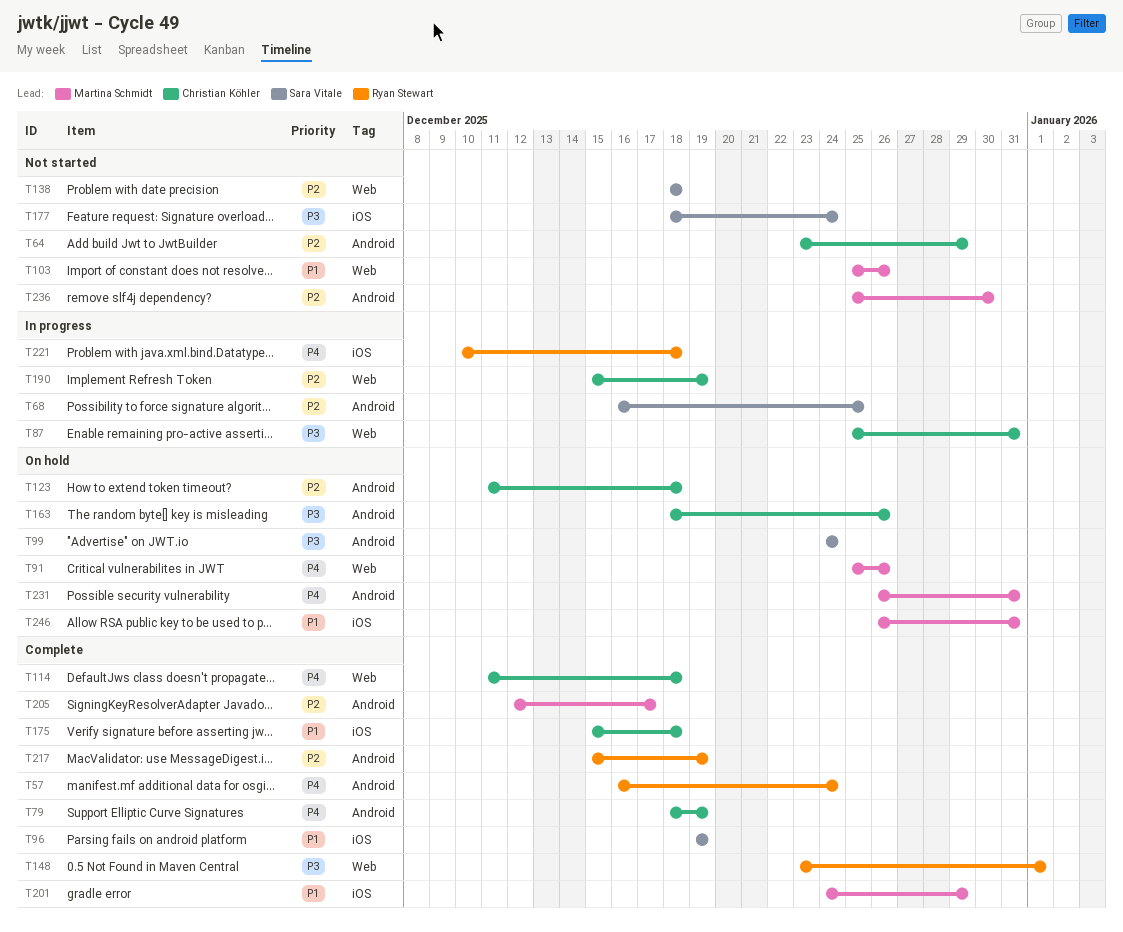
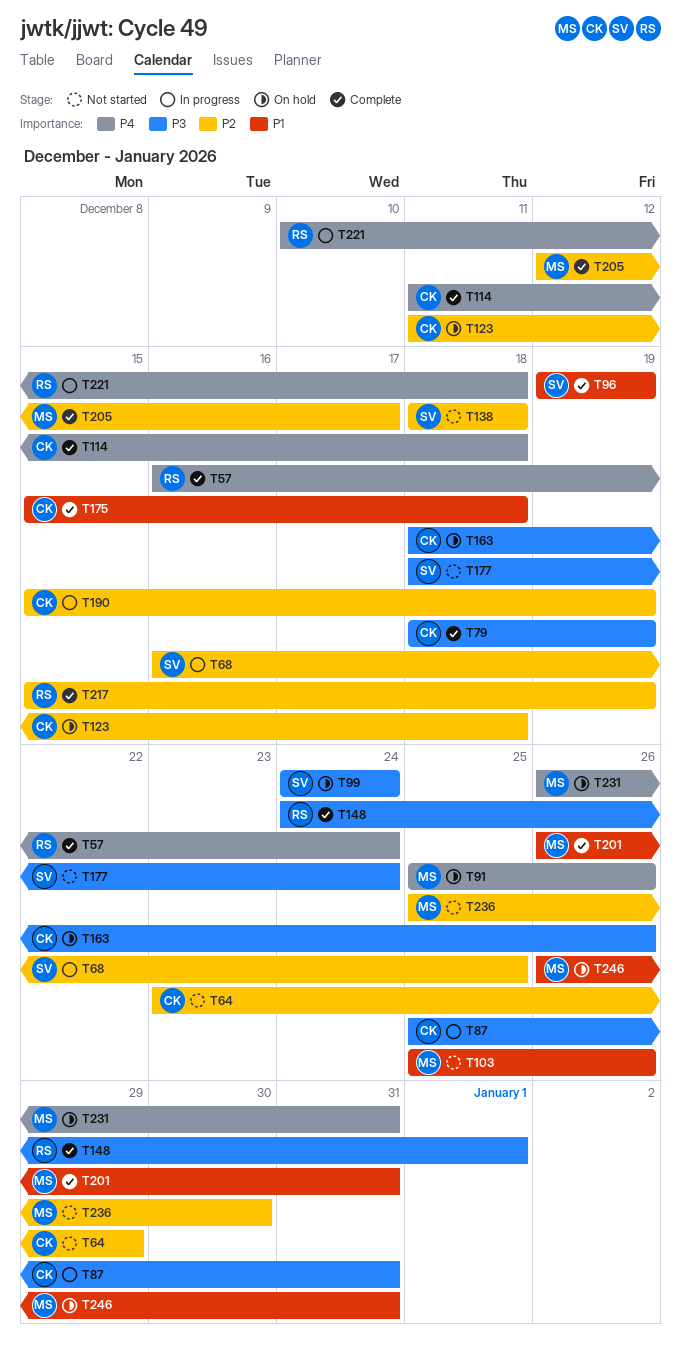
T79, priority: P4 -> P3
T148, start: Dec 23 -> Dec 24
T201, start: Dec 24 -> Dec 26
T201, due: Dec 29 -> Dec 31

